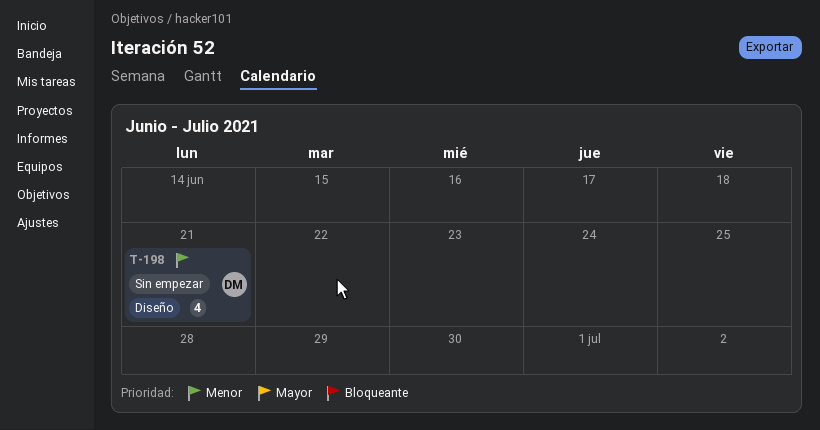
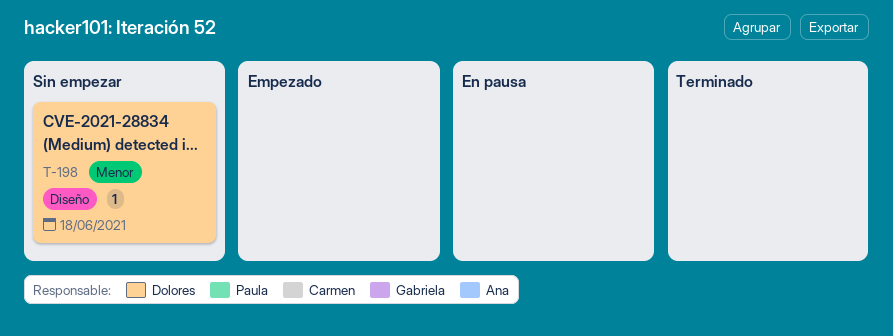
T-198, estimate: 4 -> 1
T-198, due: Jun 21 -> Jun 18

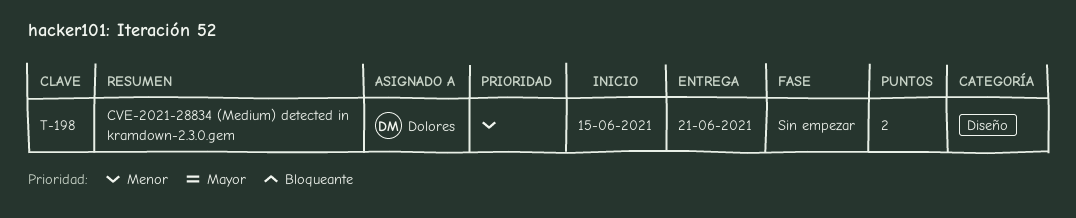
T-198, estimate: 1 -> 2
T-198, due: Jun 18 -> Jun 21

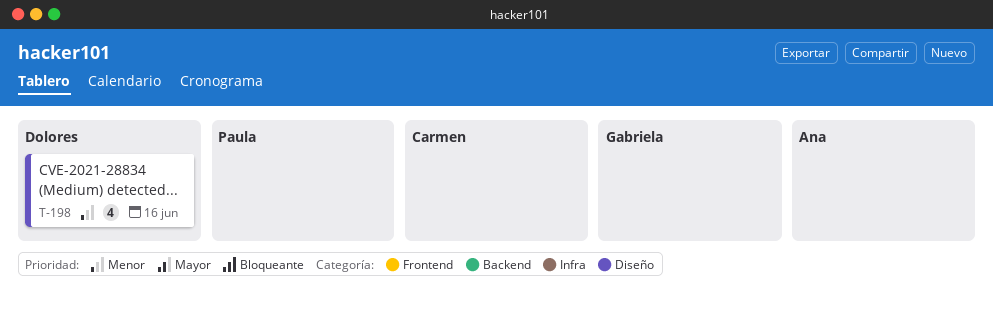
T-198, estimate: 2 -> 4
T-198, due: Jun 21 -> Jun 16

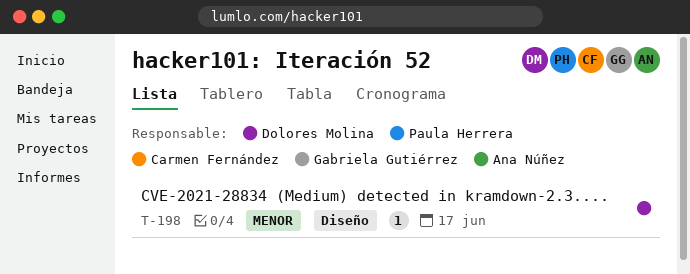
T-198, estimate: 4 -> 1
T-198, due: Jun 16 -> Jun 17

